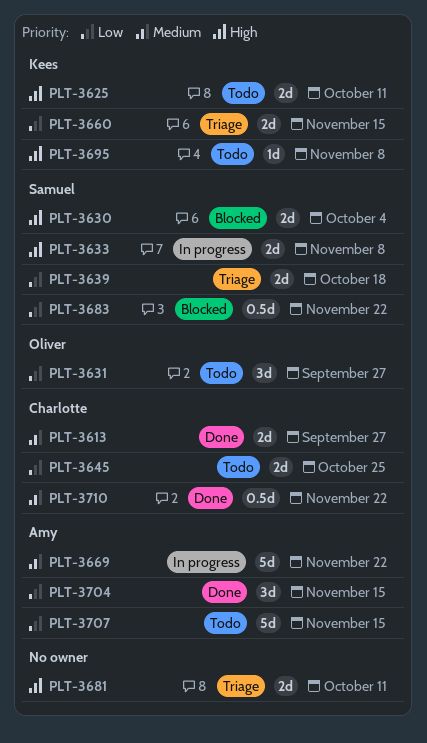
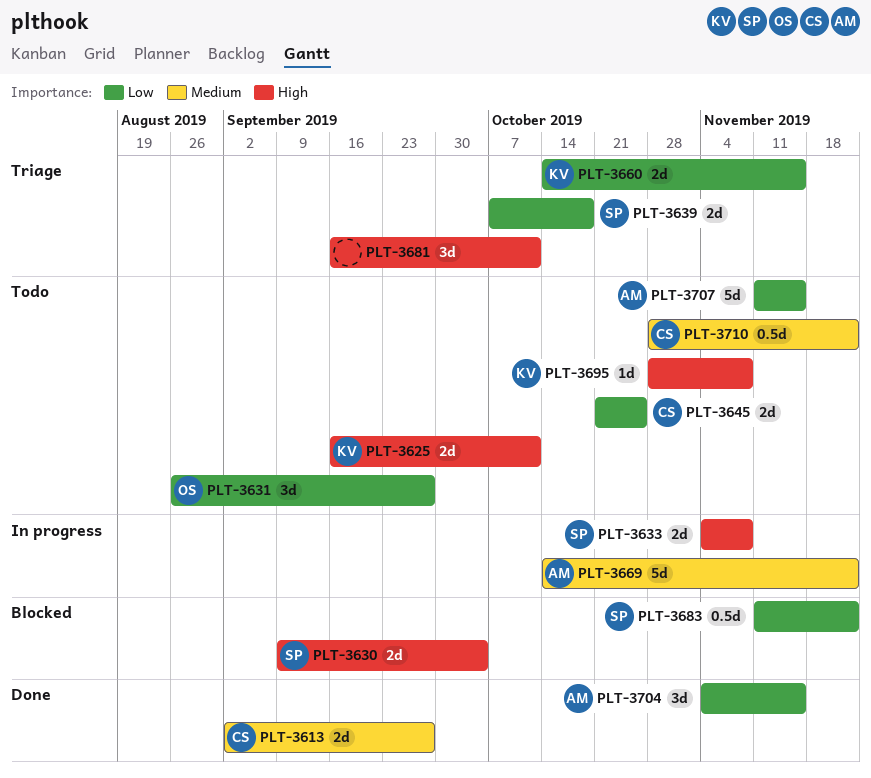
PLT-3681, estimate: 2d -> 3d
PLT-3710, status: Done -> Todo

